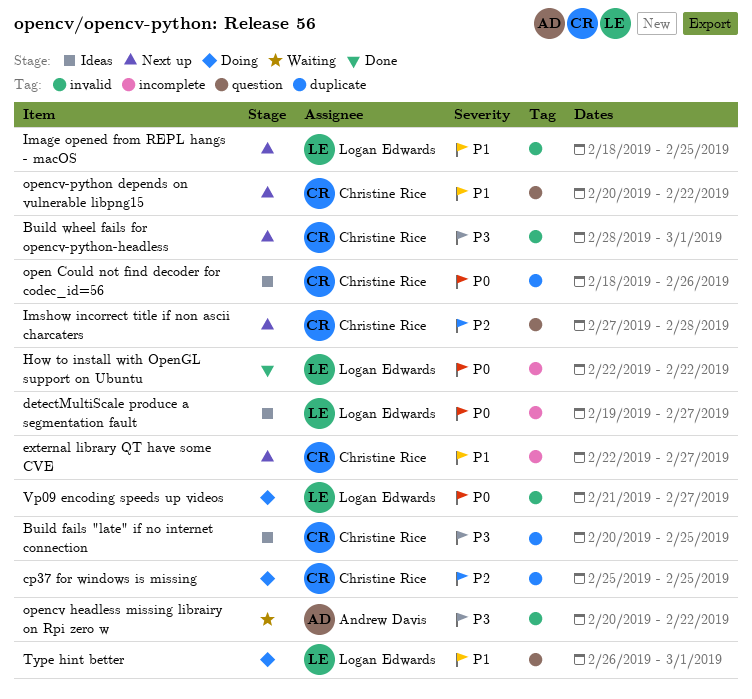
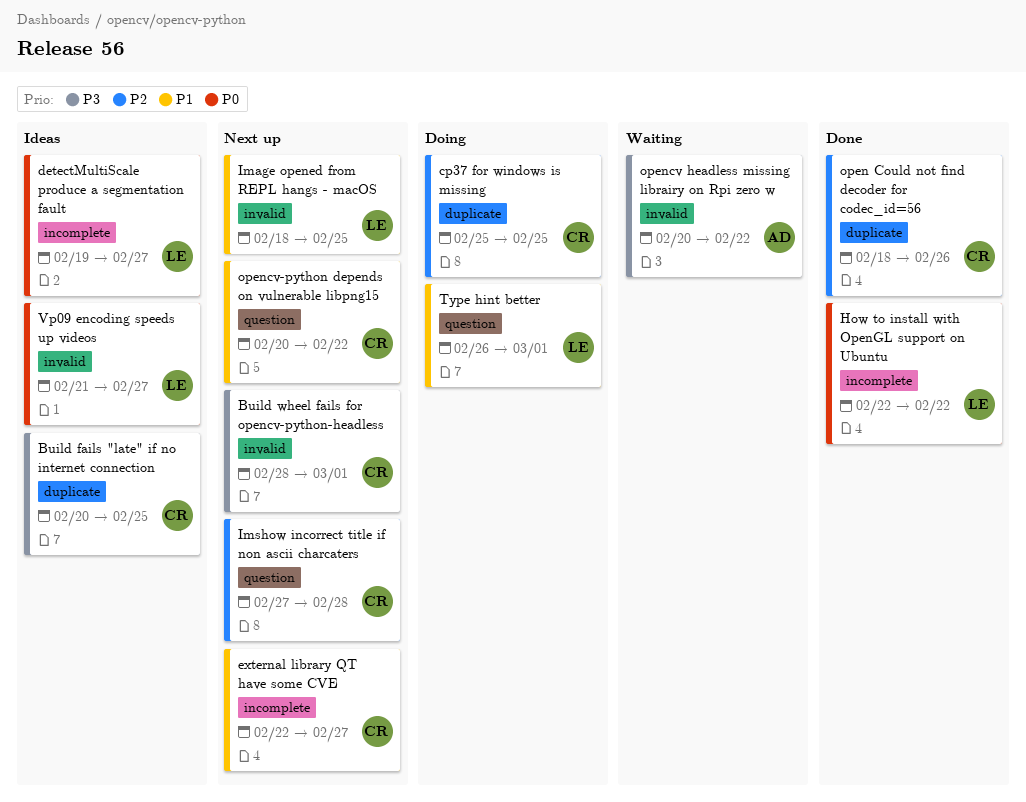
open Could not find decoder for codec_id=56, status: Ideas -> Done
open Could not find decoder for codec_id=56, priority: P0 -> P2
Vp09 encoding speeds up videos, status: Doing -> Ideas

